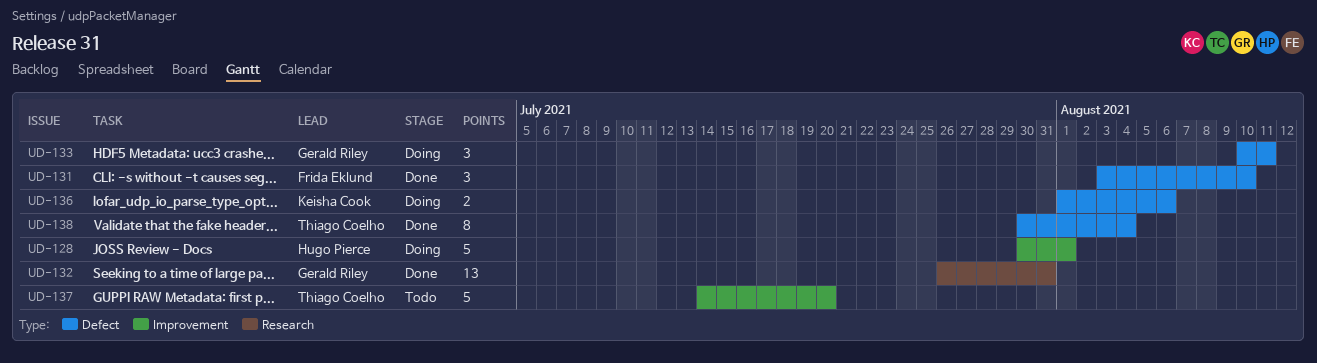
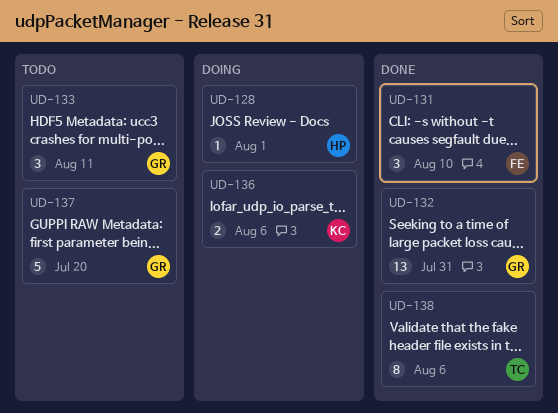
UD-128, estimate: 5 -> 1
UD-133, status: Doing -> Todo
UD-137, owner: Thiago Coelho -> Gerald Riley
UD-138, due: Aug 4 -> Aug 6

